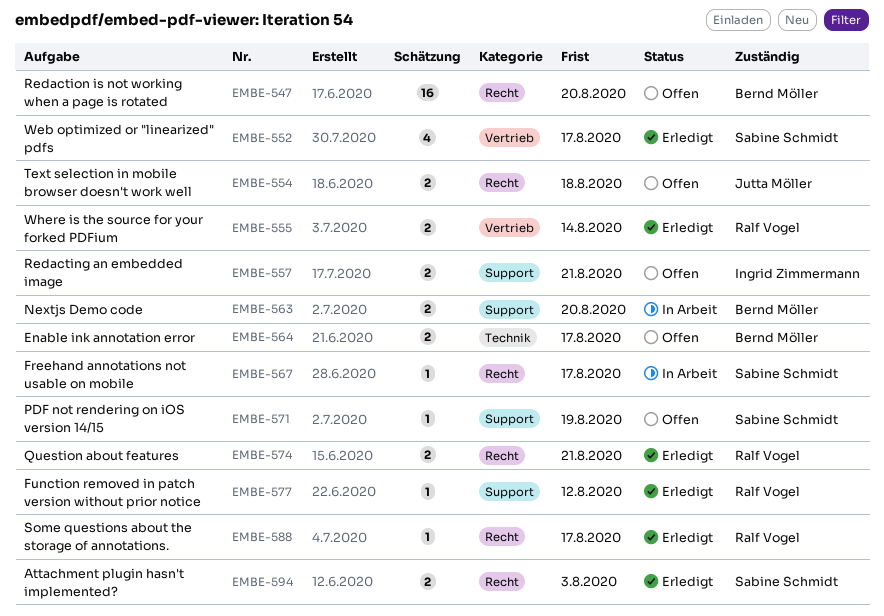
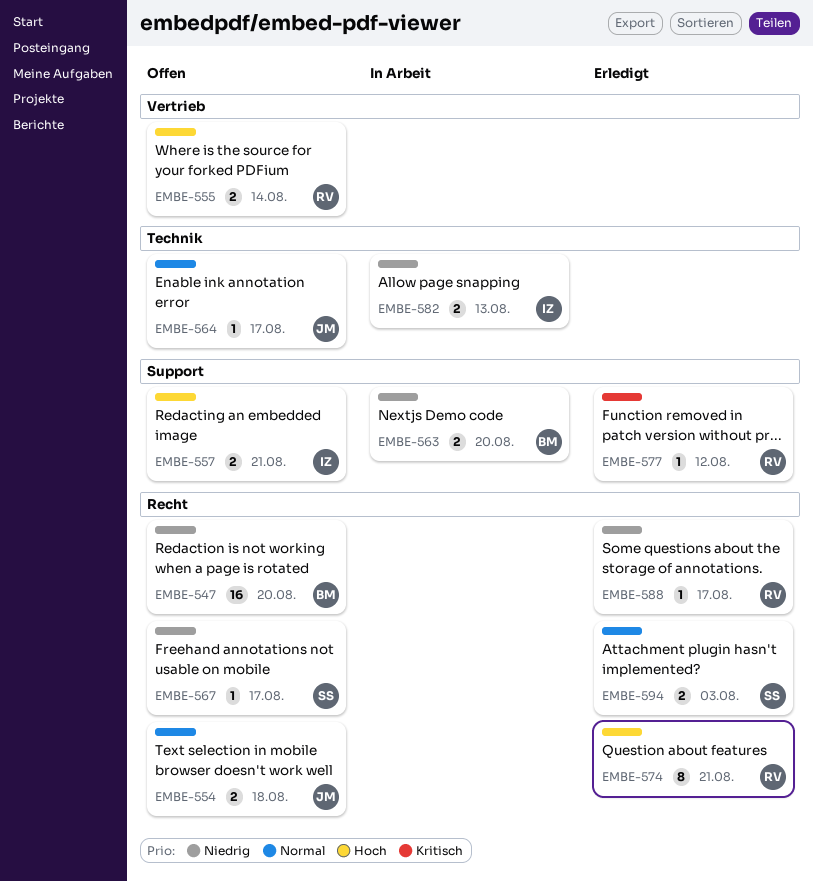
EMBE-552: present -> none
EMBE-555, status: Erledigt -> Offen
EMBE-564, owner: Bernd Möller -> Jutta Möller
EMBE-564, estimate: 2 -> 1
EMBE-567, status: In Arbeit -> Offen
EMBE-571: present -> none
EMBE-574, estimate: 2 -> 8
EMBE-582: none -> present

